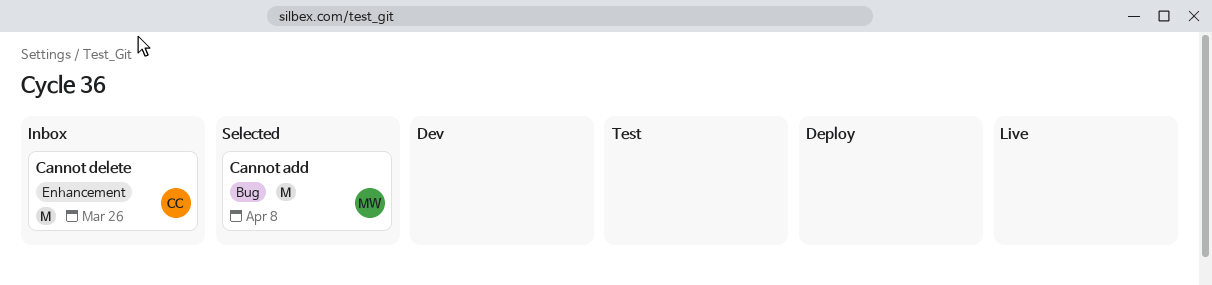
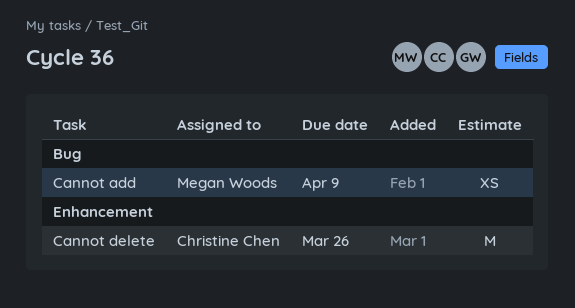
Cannot add, estimate: M -> XS
Cannot add, due: Apr 8 -> Apr 9

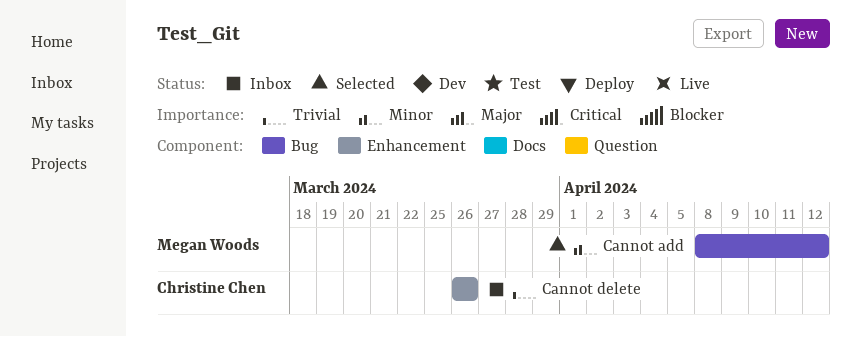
Cannot add, due: Apr 9 -> Apr 12

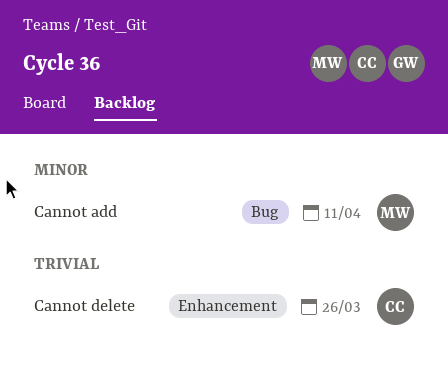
Cannot add, due: Apr 12 -> Apr 11

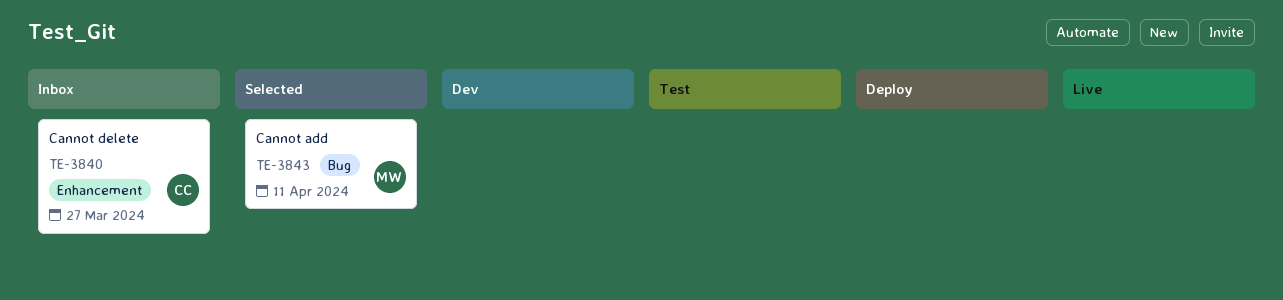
Cannot delete, due: Mar 26 -> Mar 27

